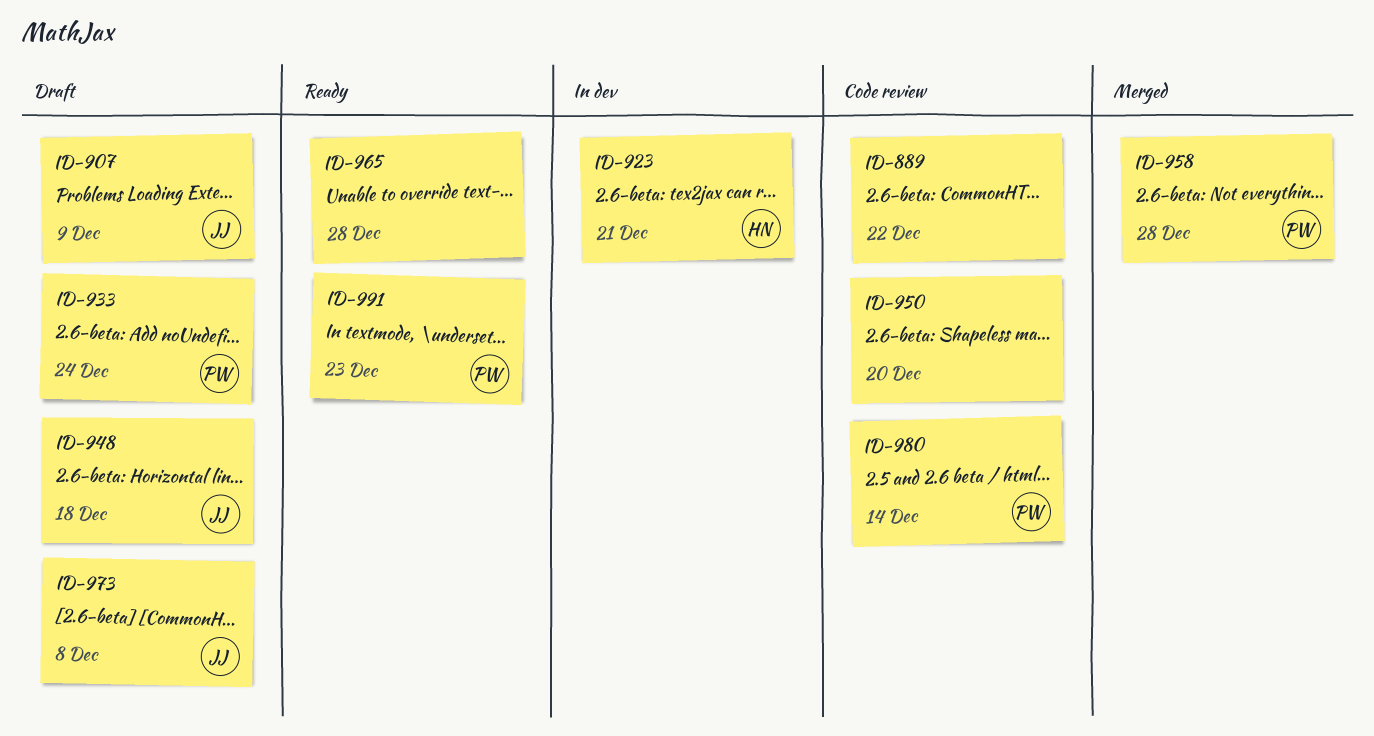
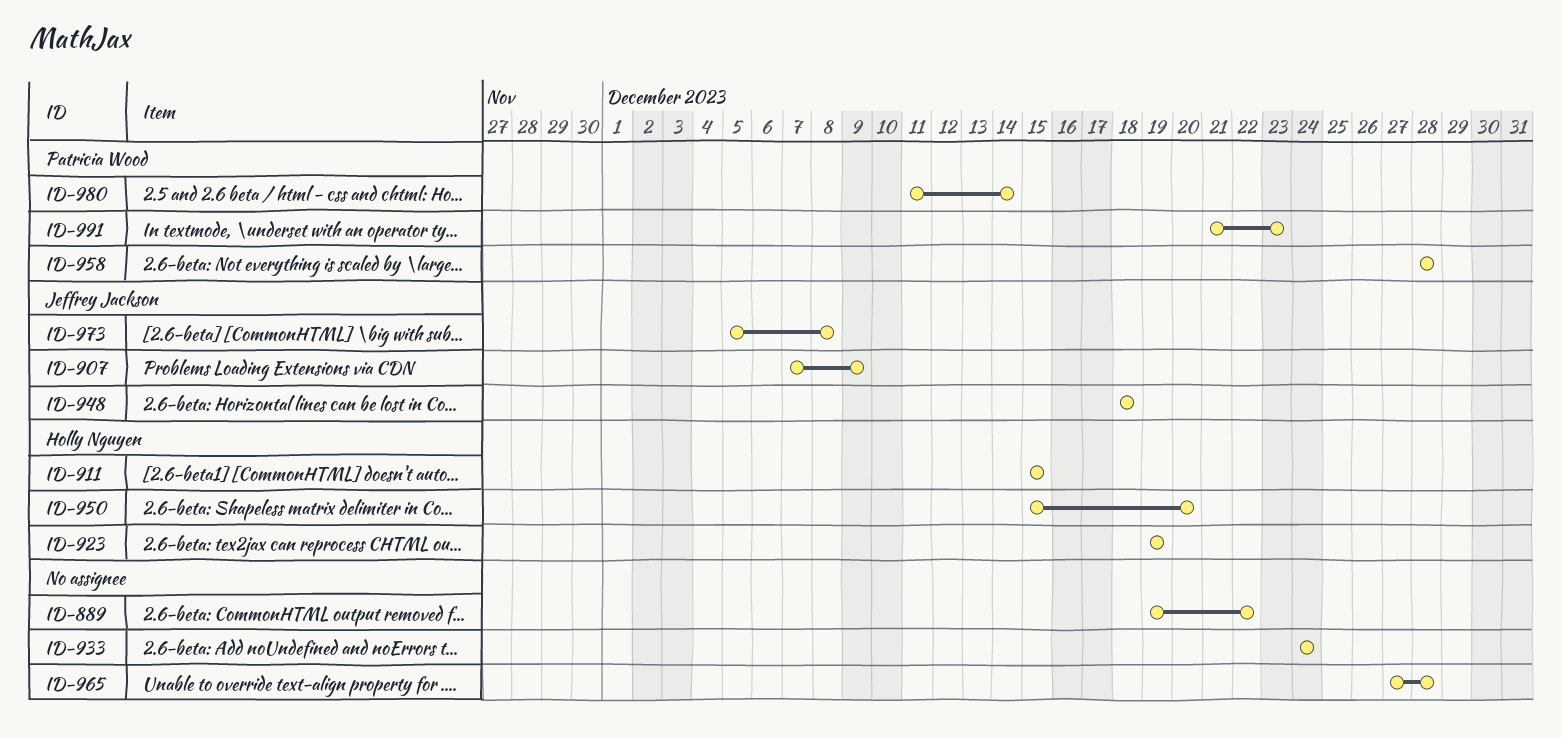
ID-911: none -> present
ID-923, due: Dec 21 -> Dec 19
ID-933, owner: Patricia Wood -> none
ID-950, owner: none -> Holly Nguyen

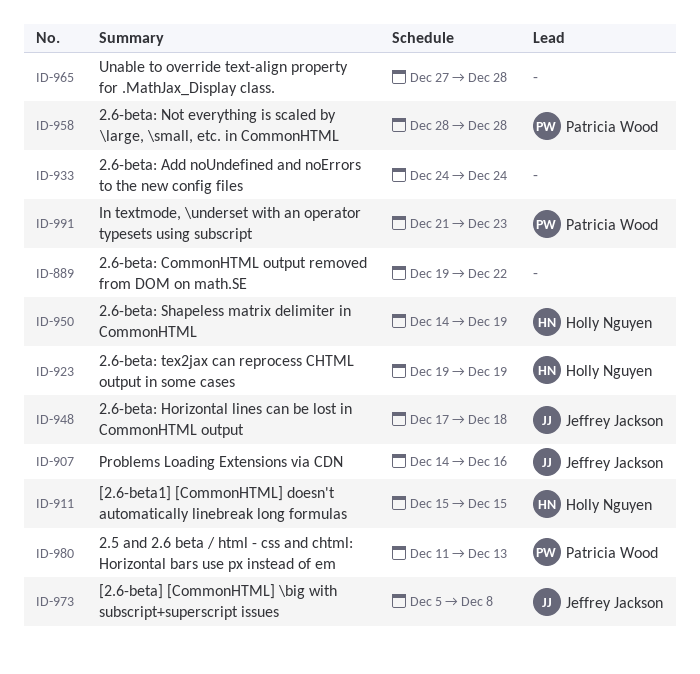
ID-907, start: Dec 7 -> Dec 14
ID-907, due: Dec 9 -> Dec 16
ID-948, start: Dec 18 -> Dec 17
ID-950, start: Dec 15 -> Dec 14
ID-950, due: Dec 20 -> Dec 19
ID-980, due: Dec 14 -> Dec 13

